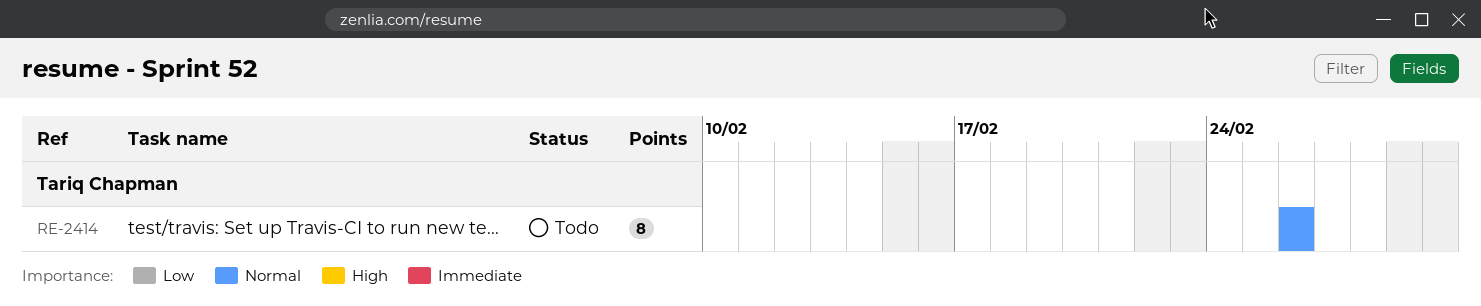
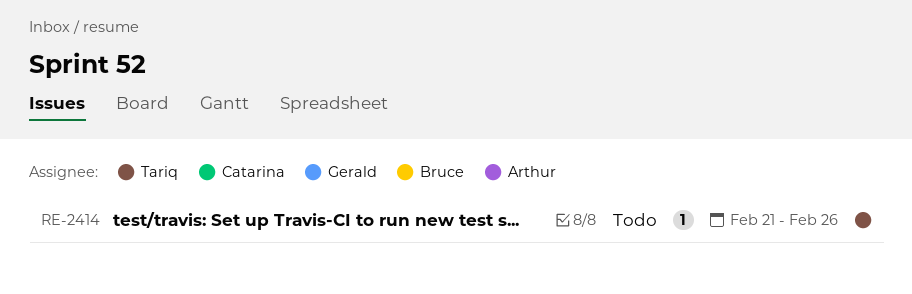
RE-2414, estimate: 8 -> 1
RE-2414, start: Feb 26 -> Feb 21

